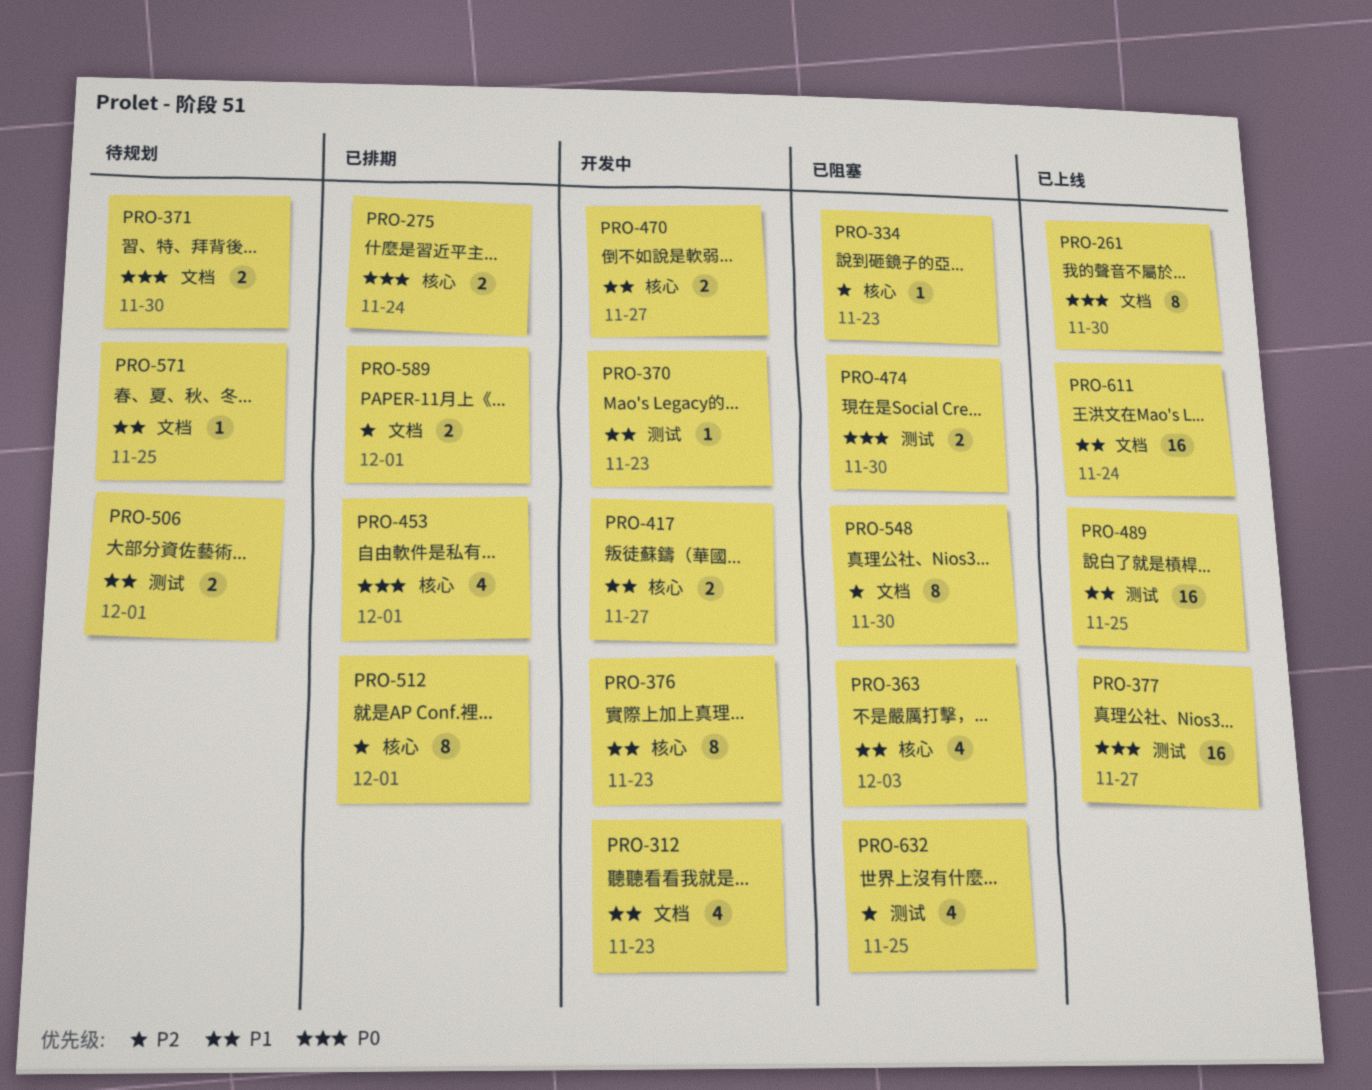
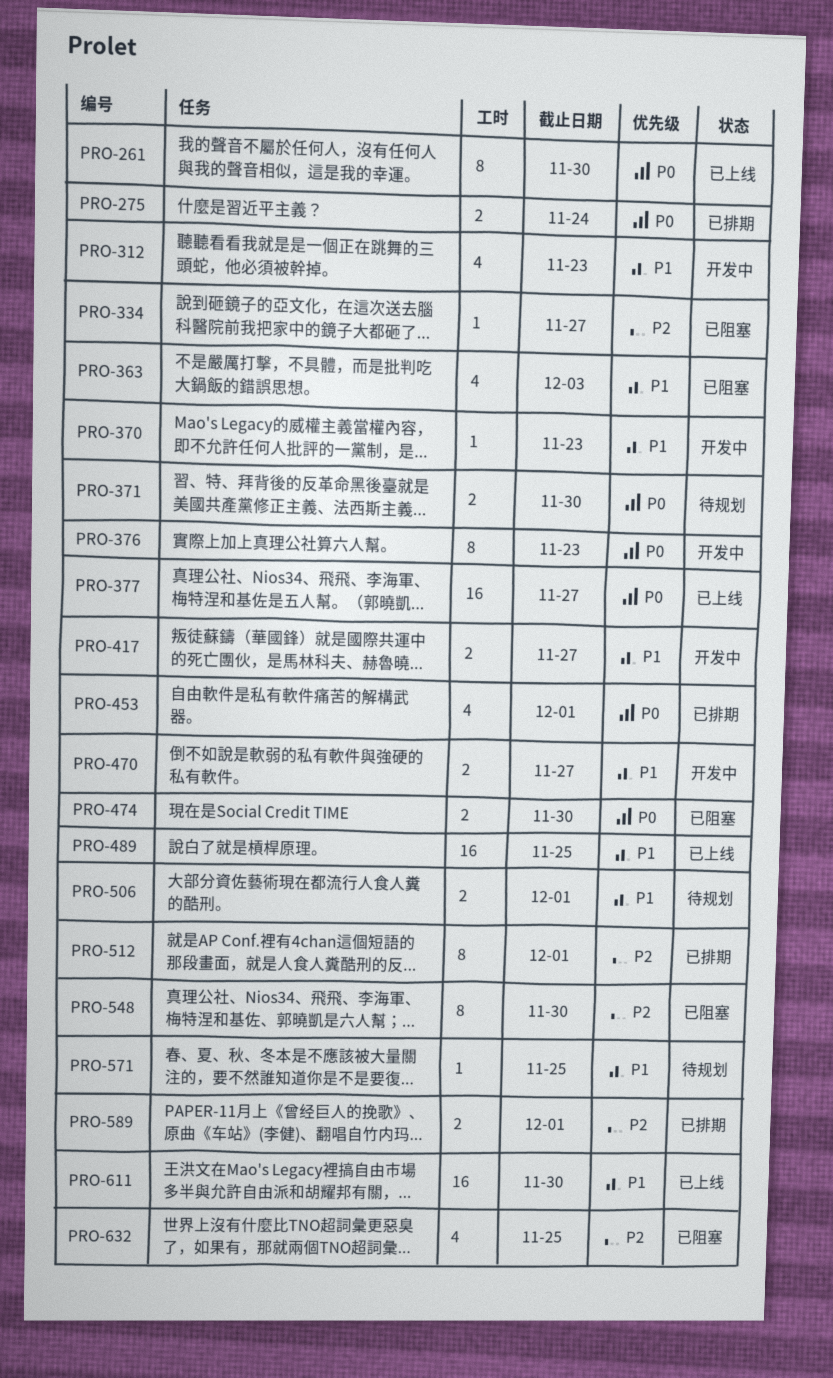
PRO-334, due: Nov 23 -> Nov 27
PRO-376, priority: P1 -> P0
PRO-611, due: Nov 24 -> Nov 30

